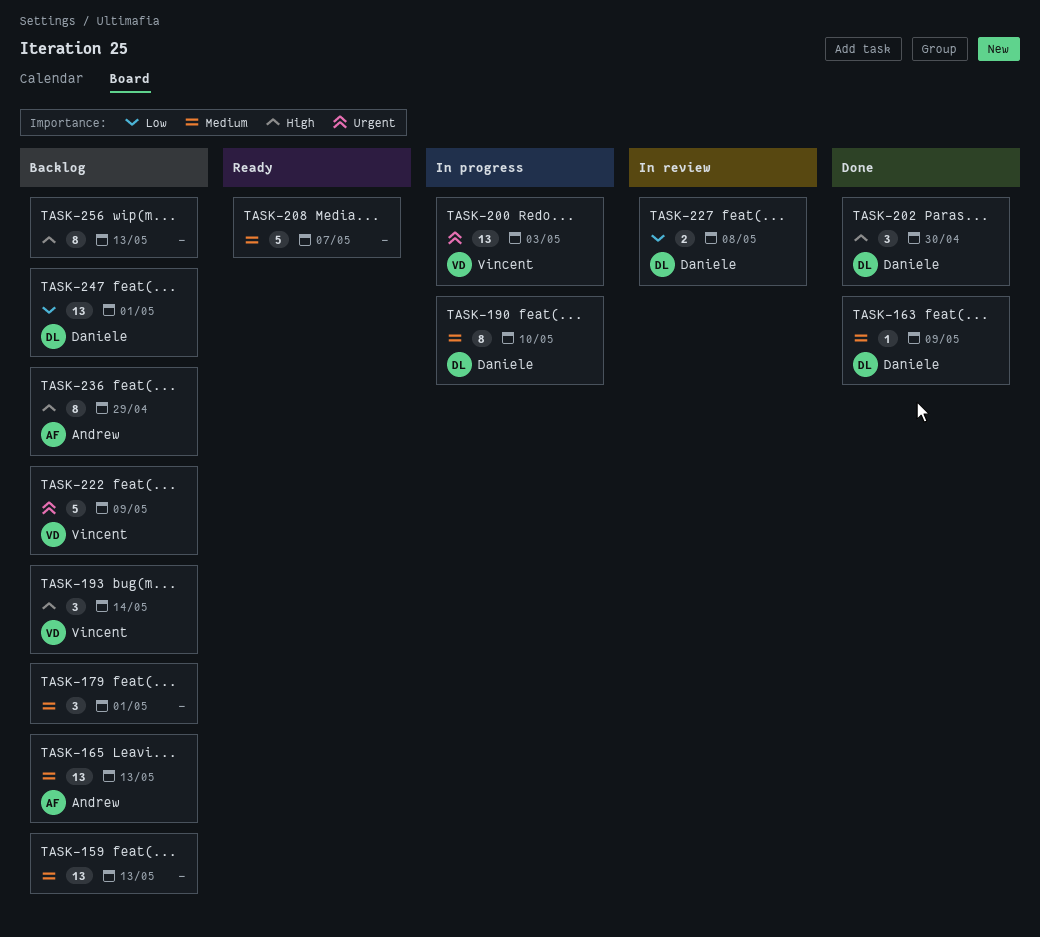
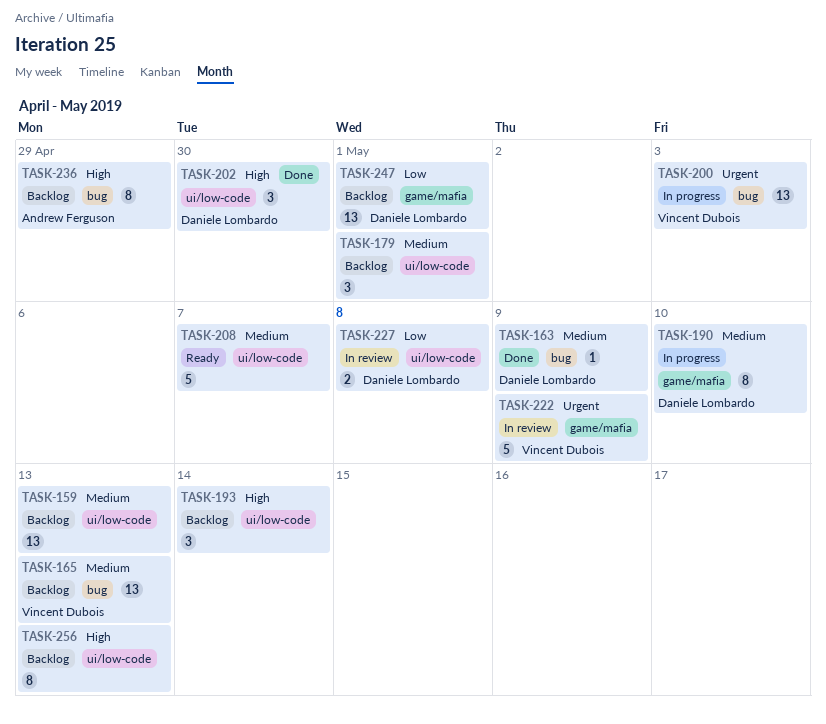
TASK-165, owner: Andrew Ferguson -> Vincent Dubois
TASK-193, owner: Vincent Dubois -> none
TASK-222, status: Backlog -> In review

